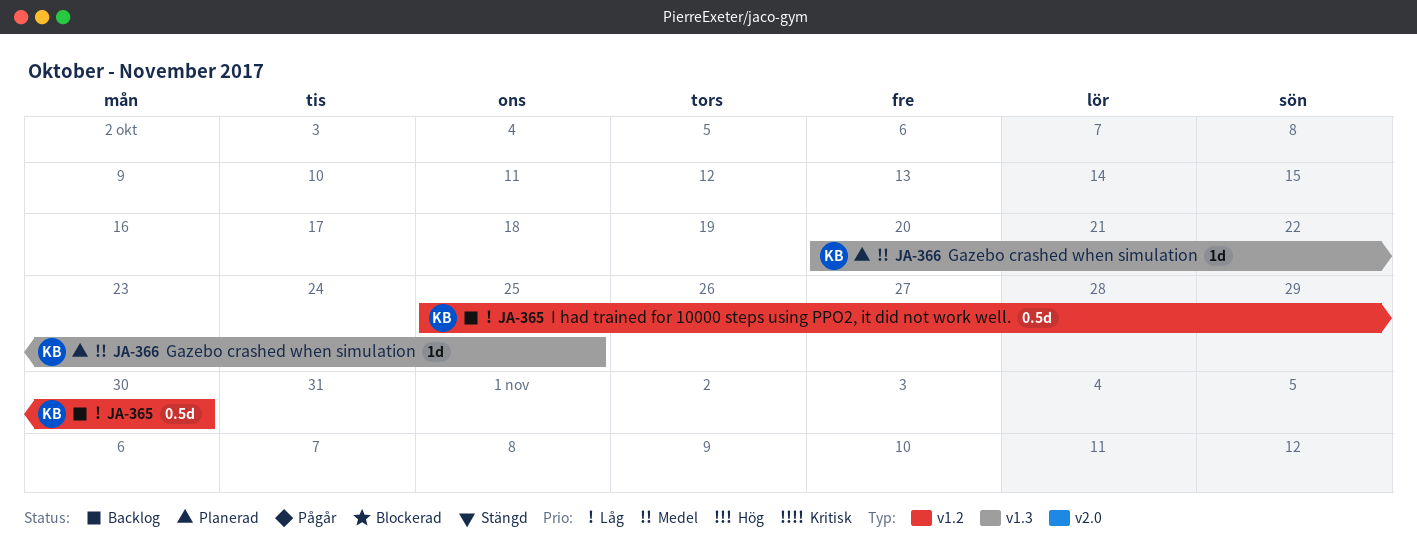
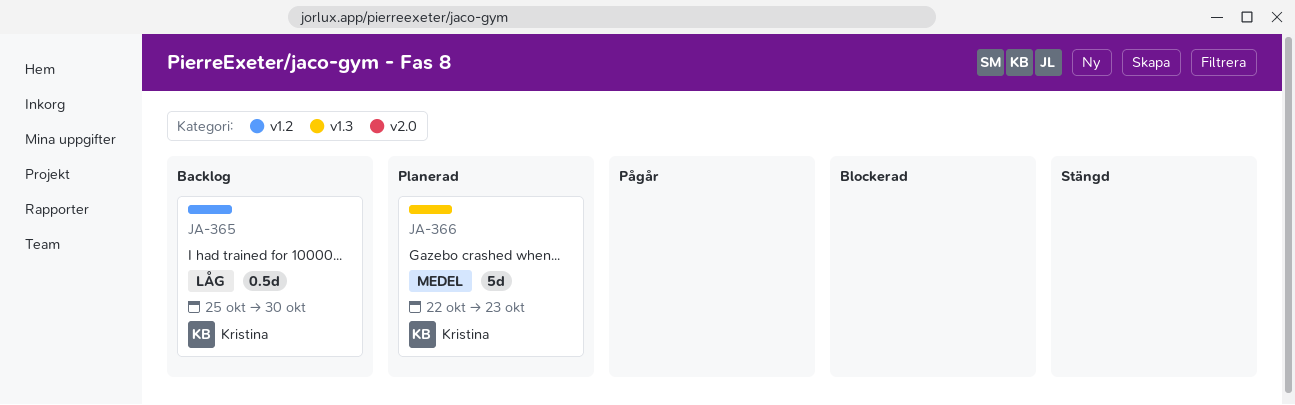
JA-366, estimate: 1d -> 5d
JA-366, start: Oct 20 -> Oct 22
JA-366, due: Oct 25 -> Oct 23

